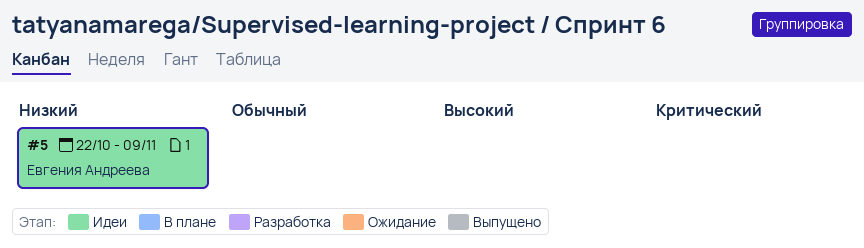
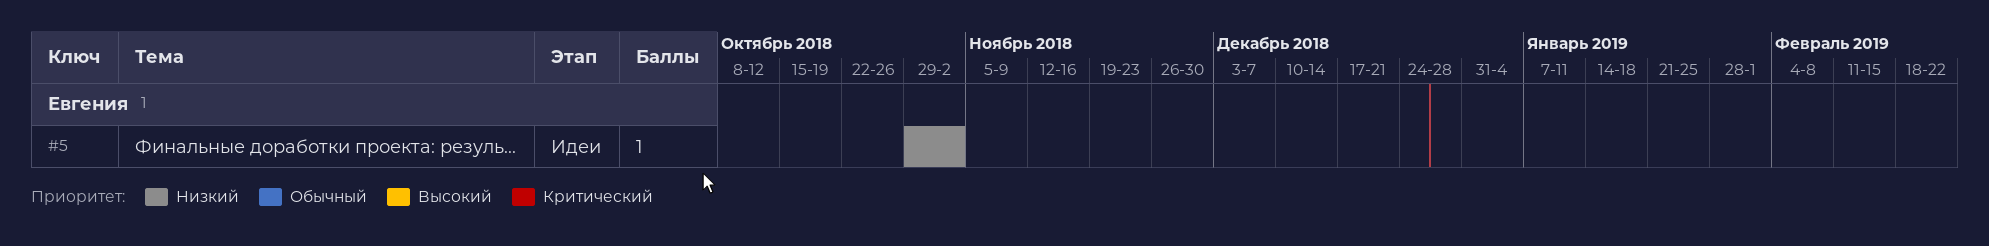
#5, start: Oct 22 -> Oct 29
#5, due: Nov 9 -> Nov 2

